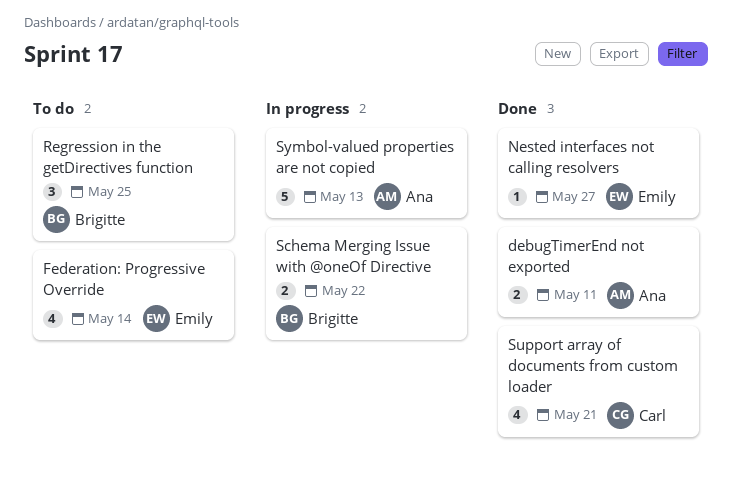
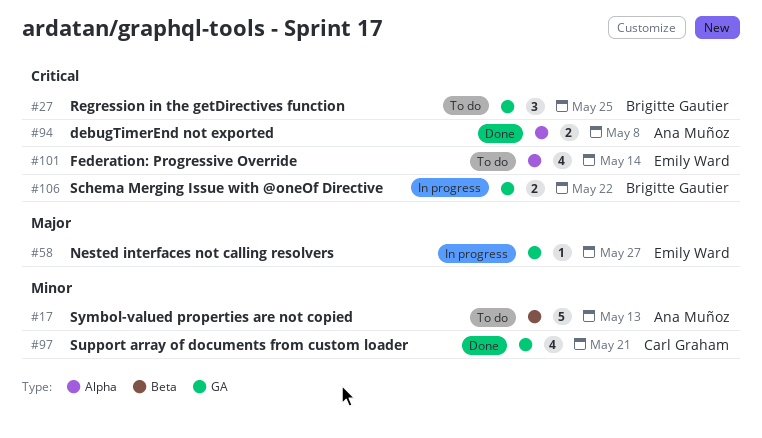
debugTimerEnd not exported, due: May 11 -> May 8
Nested interfaces not calling resolvers, status: Done -> In progress
Symbol-valued properties are not copied, status: In progress -> To do

